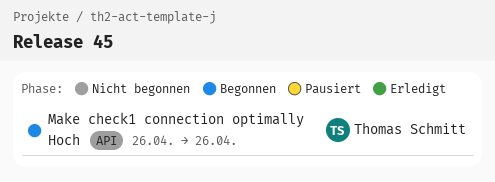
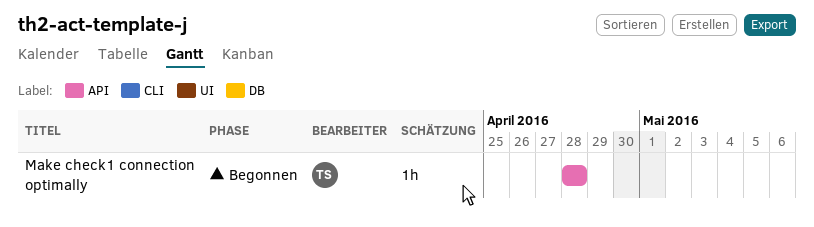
Make check1 connection optimally, start: Apr 26 -> Apr 28
Make check1 connection optimally, due: Apr 26 -> Apr 28

